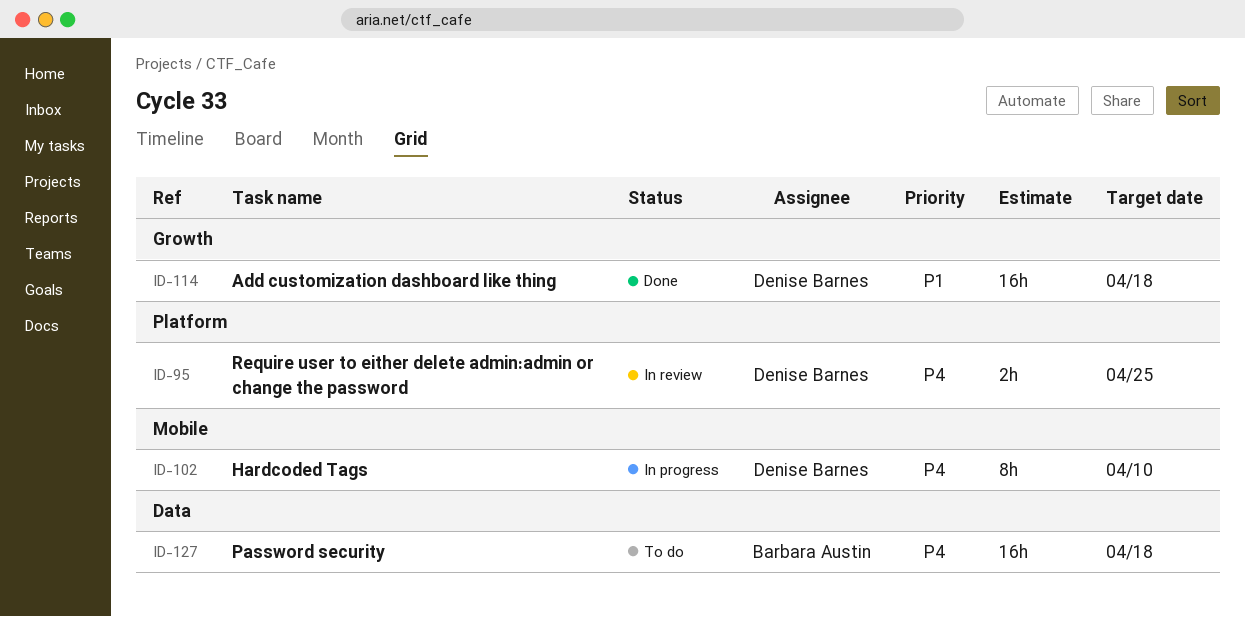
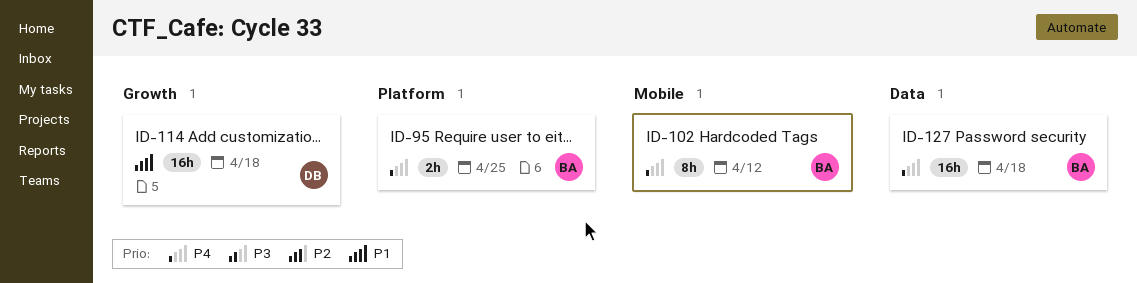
ID-95, owner: Denise Barnes -> Barbara Austin
ID-102, owner: Denise Barnes -> Barbara Austin
ID-102, due: Apr 10 -> Apr 12

